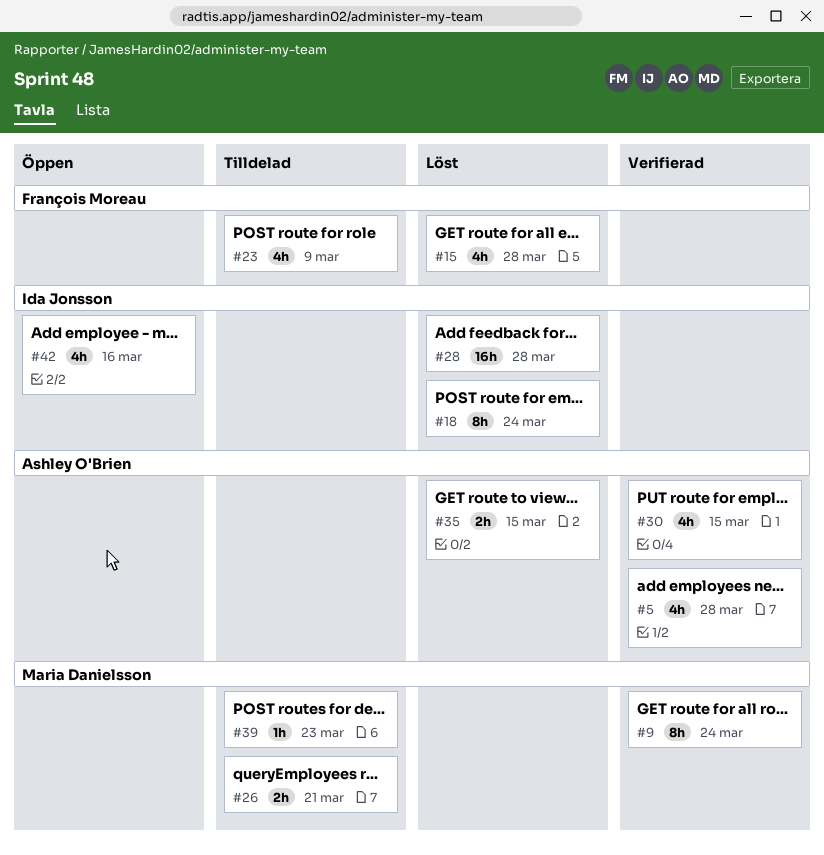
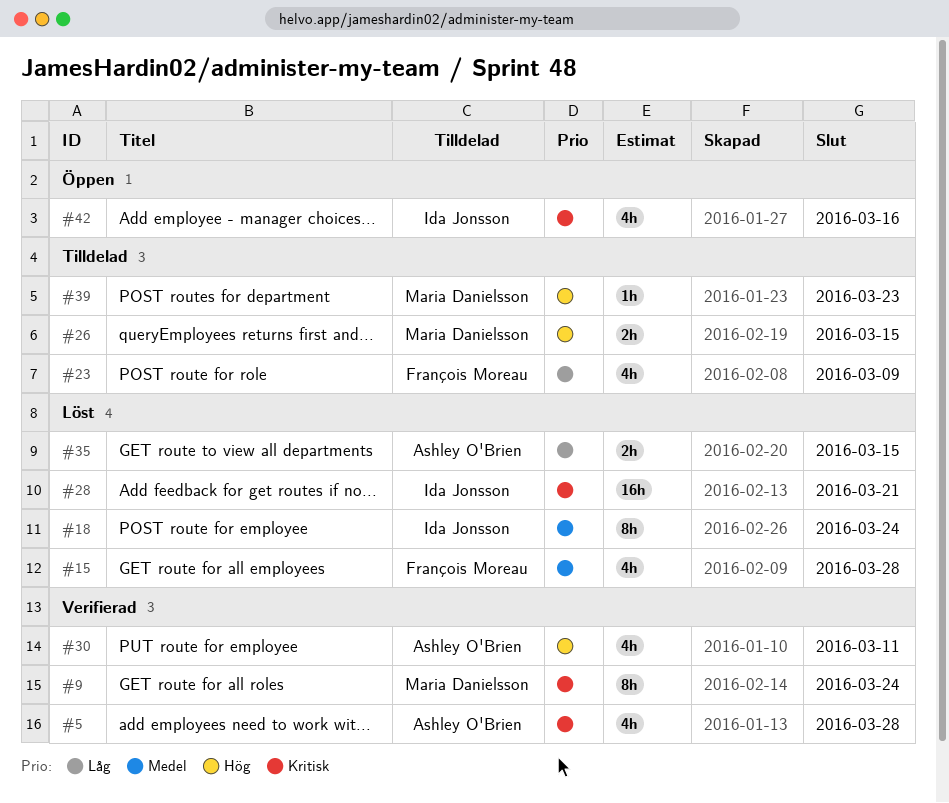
#26, due: Mar 21 -> Mar 15
#28, due: Mar 28 -> Mar 21
#30, due: Mar 15 -> Mar 11

